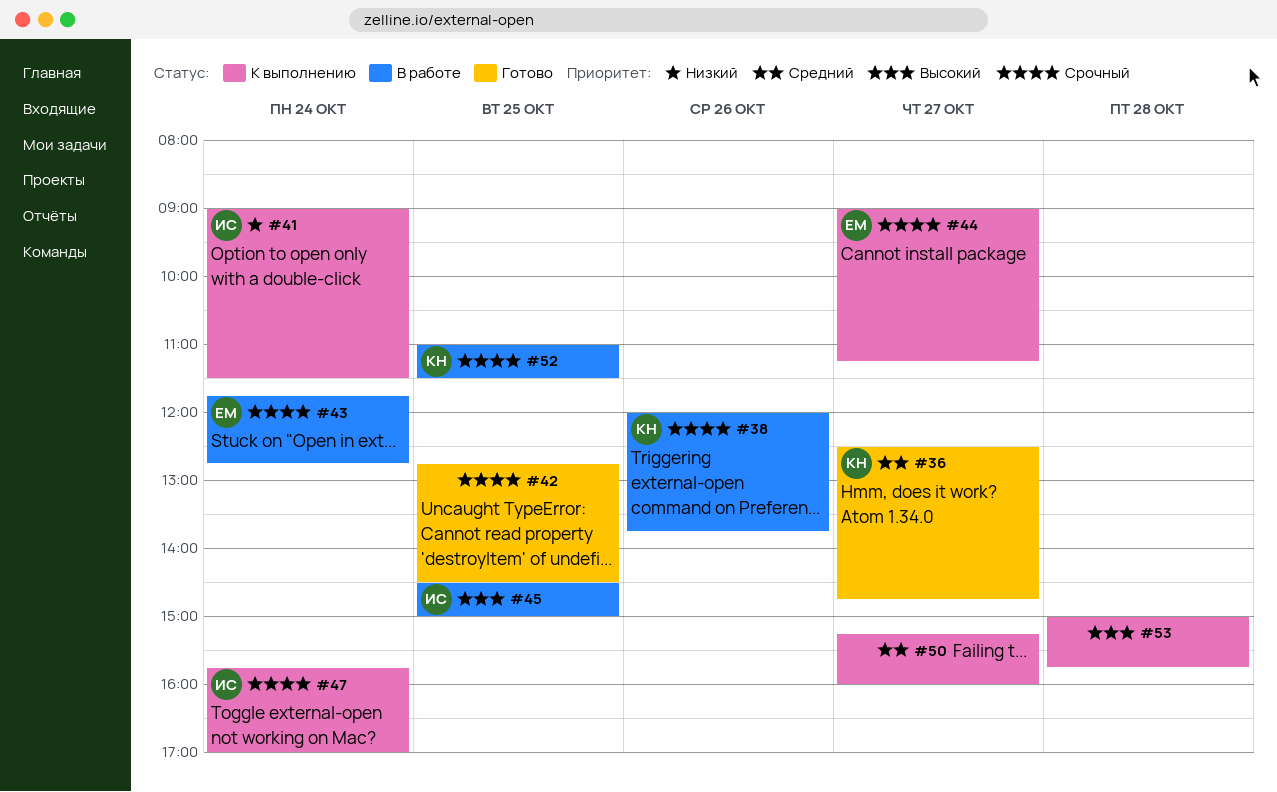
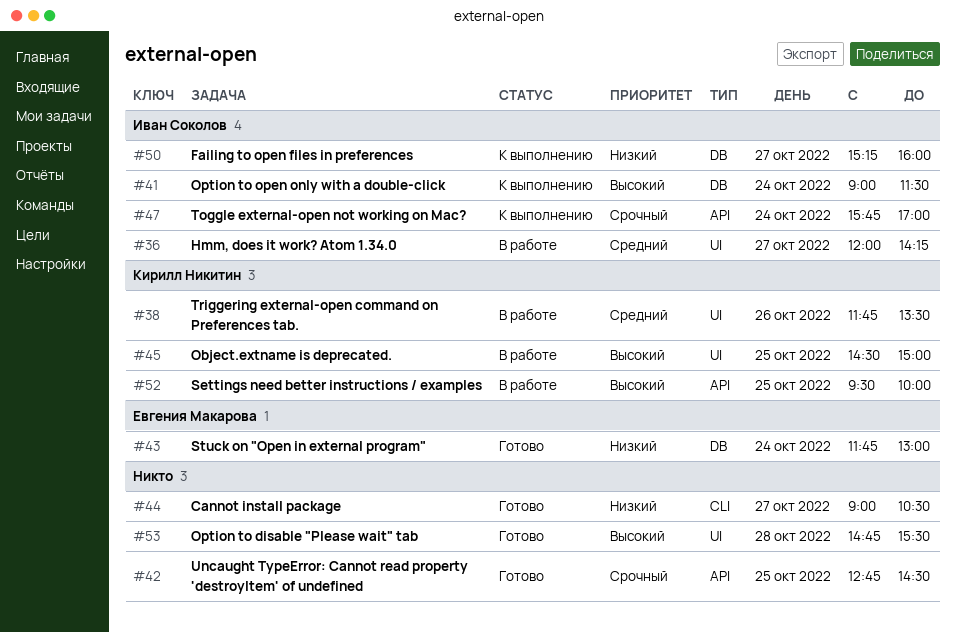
#36, status: Готово -> В работе
#36, owner: Кирилл Никитин -> Иван Соколов
#36, begins: 12:30 -> 12:00
#36, ends: 14:45 -> 14:15
#38, priority: Срочный -> Средний
#38, begins: 12:00 -> 11:45
#38, ends: 13:45 -> 13:30
#41, priority: Низкий -> Высокий
#43, status: В работе -> Готово
#43, priority: Срочный -> Низкий
#43, ends: 12:45 -> 13:00
#44, status: К выполнению -> Готово
#44, owner: Евгения Макарова -> none
#44, priority: Срочный -> Низкий
#44, ends: 11:15 -> 10:30
#45, owner: Иван Соколов -> Кирилл Никитин
#50, owner: none -> Иван Соколов
#50, priority: Средний -> Низкий
#52, priority: Срочный -> Высокий
#52, begins: 11:00 -> 09:30
#52, ends: 11:30 -> 10:00
#53, status: К выполнению -> Готово
#53, begins: 15:00 -> 14:45
#53, ends: 15:45 -> 15:30

